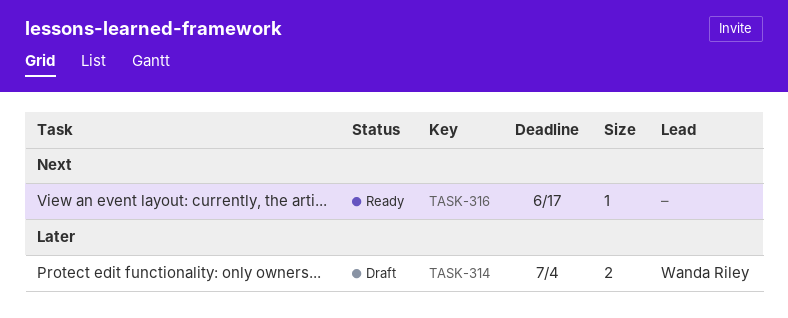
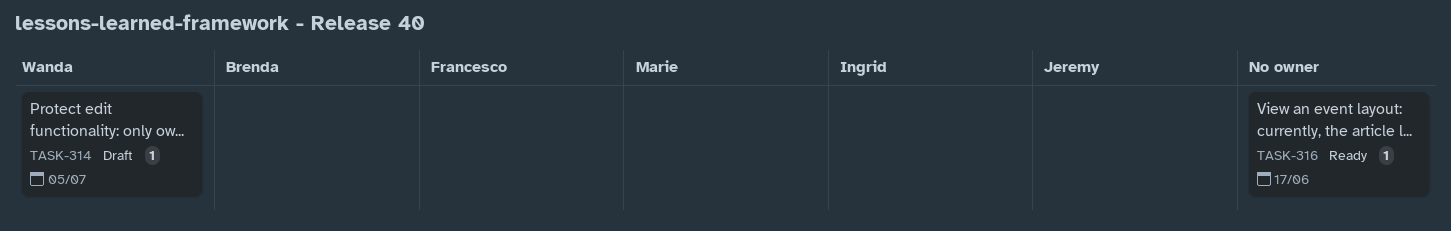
TASK-314, estimate: 2 -> 1
TASK-314, due: Jul 4 -> Jul 5

